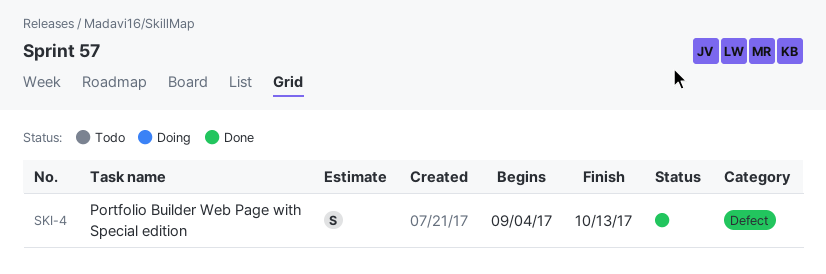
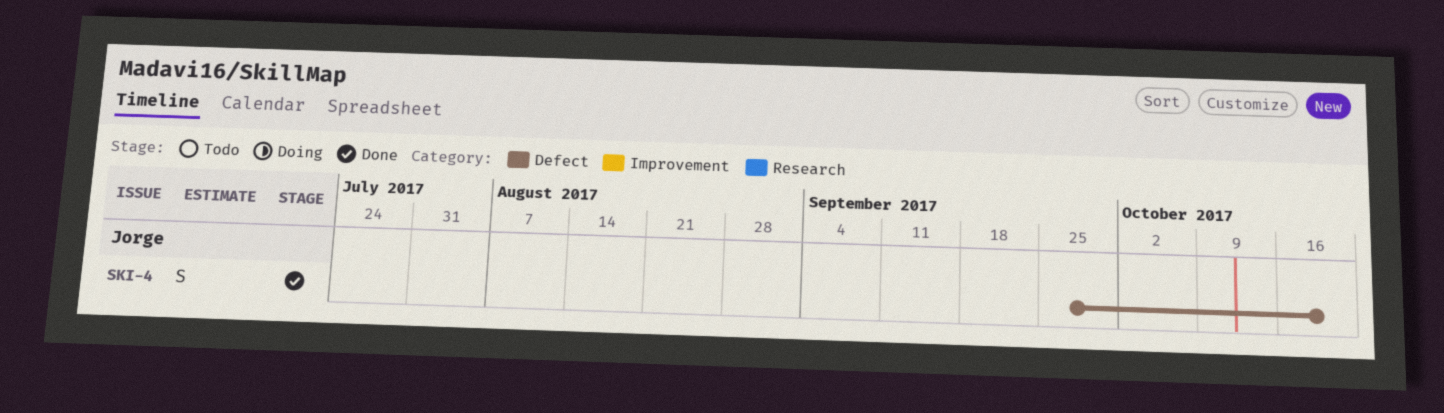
SKI-4, start: Sep 4 -> Sep 25
SKI-4, due: Oct 13 -> Oct 20

